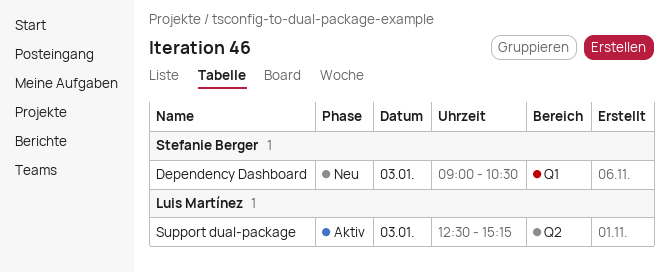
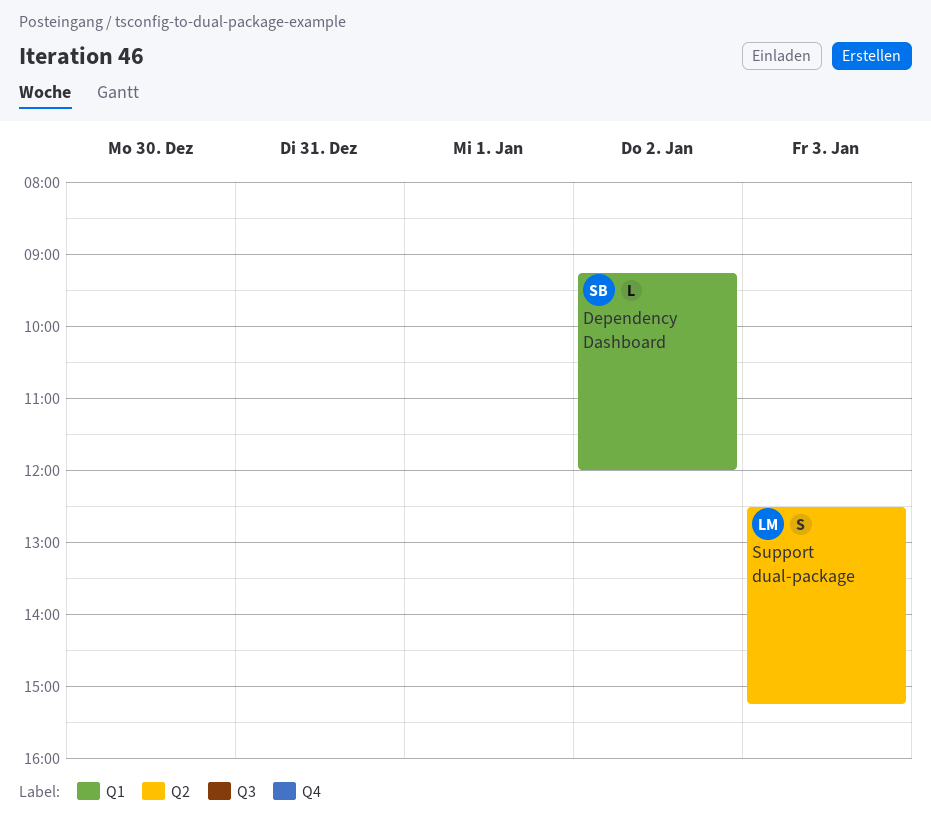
Dependency Dashboard, day: Jan 3 -> Jan 2
Dependency Dashboard, begins: 09:00 -> 09:15
Dependency Dashboard, ends: 10:30 -> 12:00

